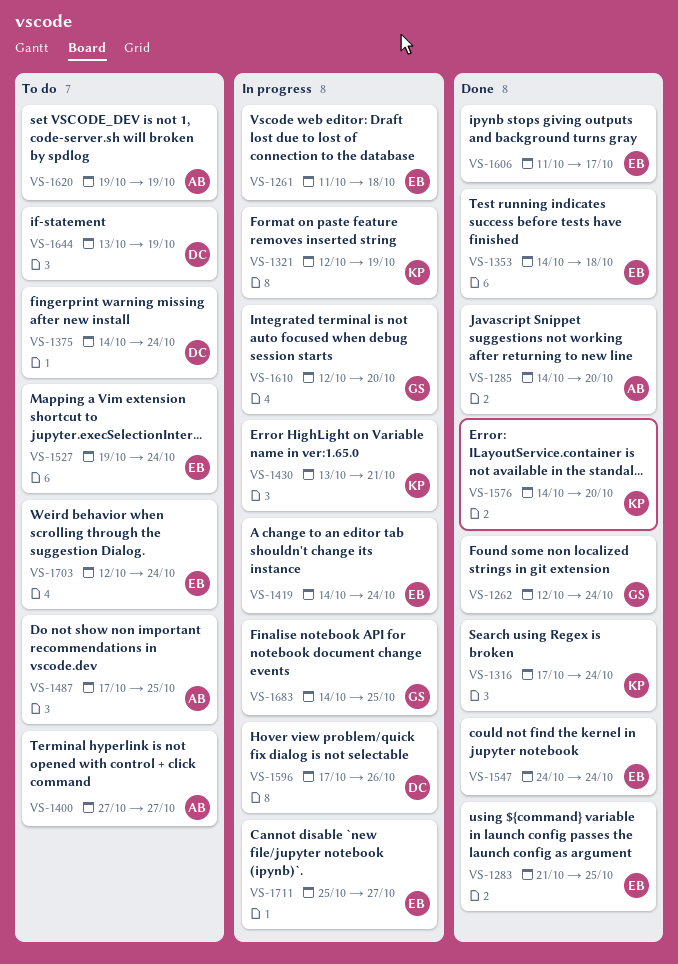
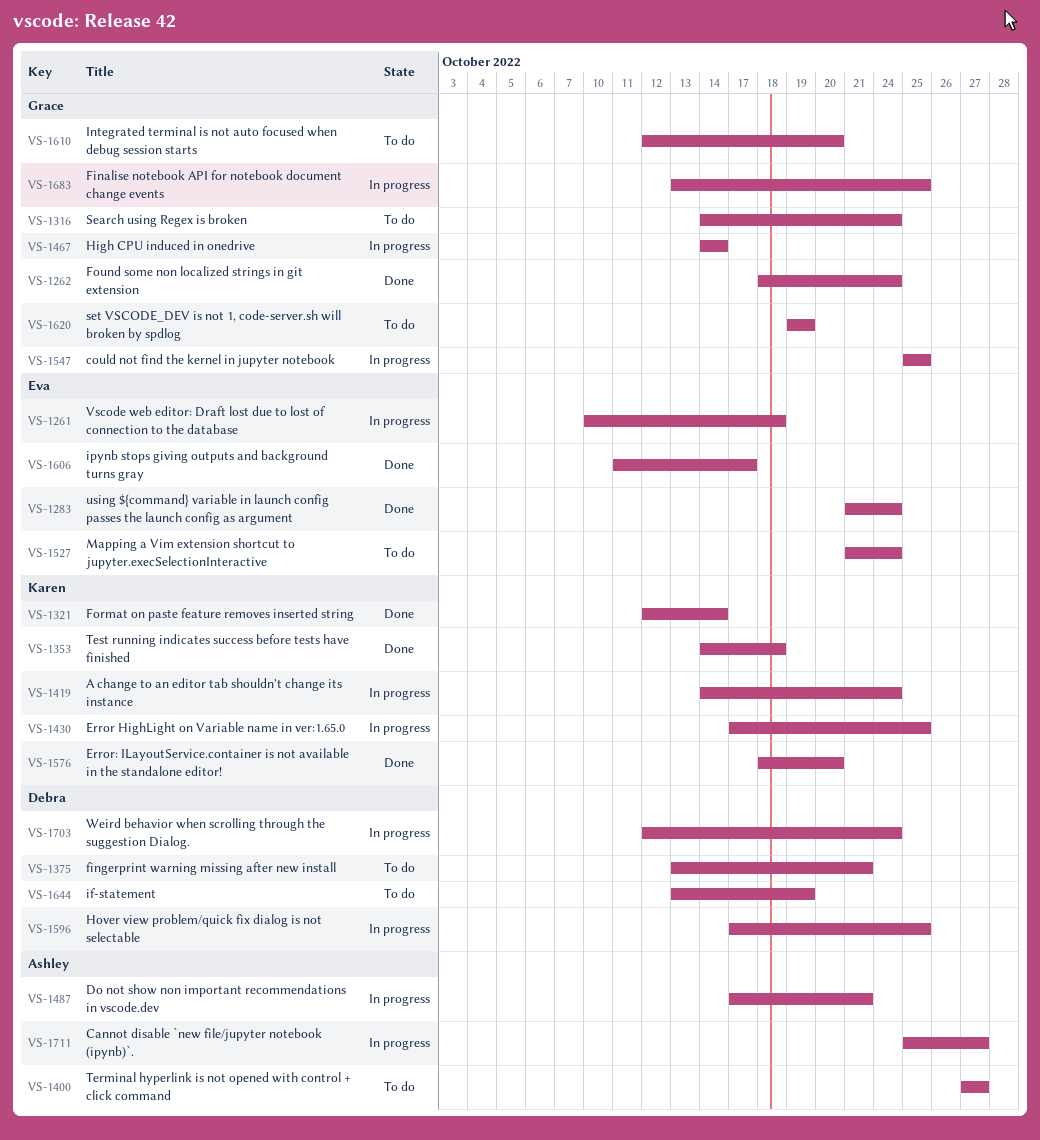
VS-1261, start: Oct 11 -> Oct 10
VS-1262, start: Oct 12 -> Oct 18
VS-1283, due: Oct 25 -> Oct 24
VS-1285: present -> none
VS-1316, status: Done -> To do
VS-1316, owner: Karen -> Grace
VS-1316, start: Oct 17 -> Oct 14
VS-1321, status: In progress -> Done
VS-1321, due: Oct 19 -> Oct 14
VS-1353, owner: Eva -> Karen
VS-1375, start: Oct 14 -> Oct 13
VS-1375, due: Oct 24 -> Oct 21
VS-1419, owner: Eva -> Karen
VS-1430, start: Oct 13 -> Oct 17
VS-1430, due: Oct 21 -> Oct 25
VS-1467: none -> present
VS-1487, status: To do -> In progress
VS-1487, due: Oct 25 -> Oct 21
VS-1527, start: Oct 19 -> Oct 21
VS-1547, status: Done -> In progress
VS-1547, owner: Eva -> Grace
VS-1547, start: Oct 24 -> Oct 25
VS-1547, due: Oct 24 -> Oct 25
VS-1576, start: Oct 14 -> Oct 18
VS-1596, due: Oct 26 -> Oct 25
VS-1610, status: In progress -> To do
VS-1620, owner: Ashley -> Grace
VS-1683, start: Oct 14 -> Oct 13
VS-1703, status: To do -> In progress
VS-1703, owner: Eva -> Debra
VS-1711, owner: Eva -> Ashley

